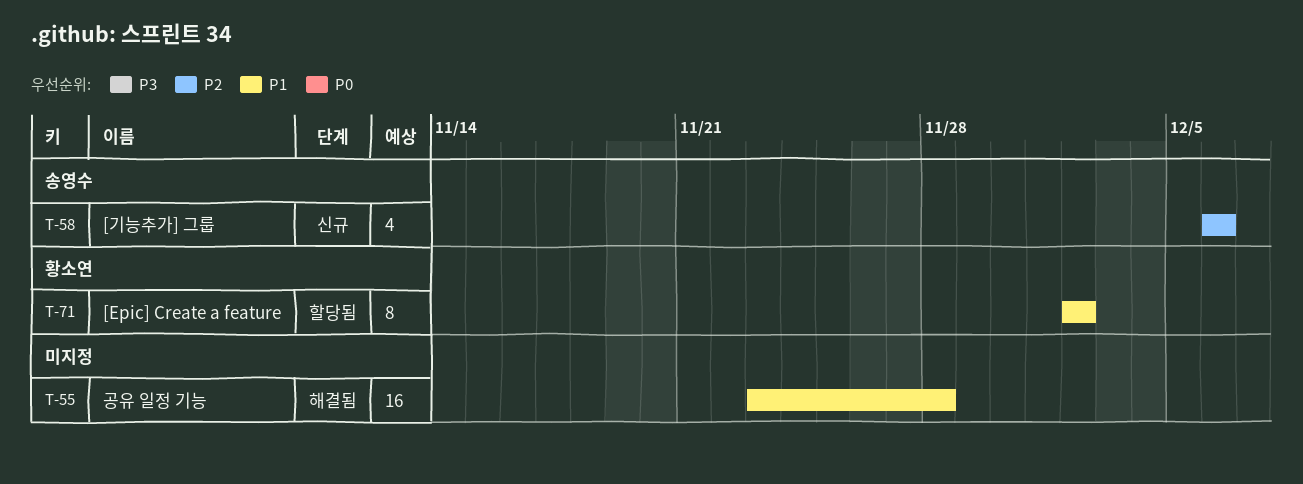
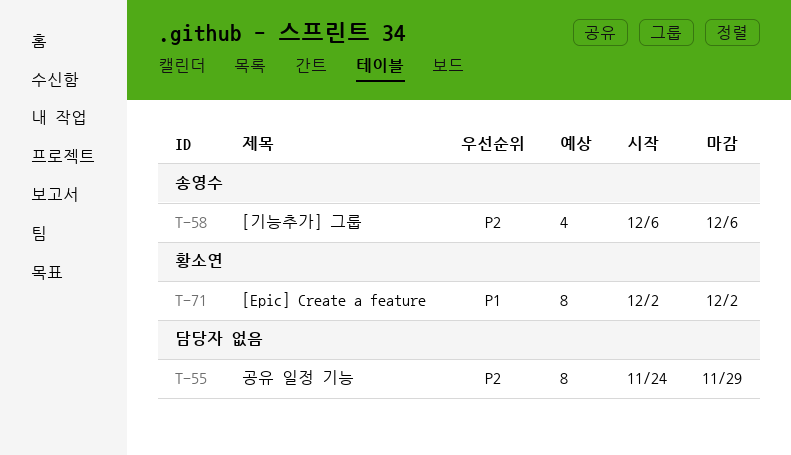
T-55, priority: P1 -> P2
T-55, estimate: 16 -> 8
T-55, start: Nov 23 -> Nov 24
T-55, due: Nov 28 -> Nov 29

